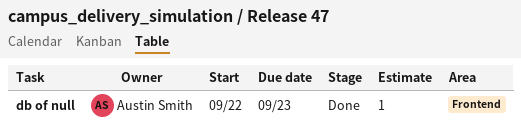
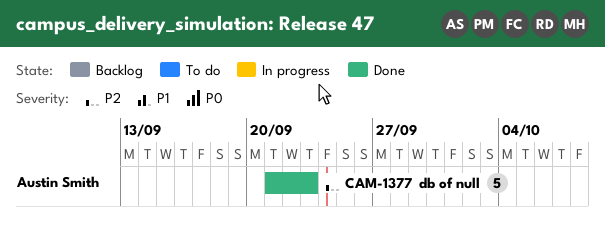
db of null, estimate: 1 -> 5
db of null, start: Sep 22 -> Sep 21

